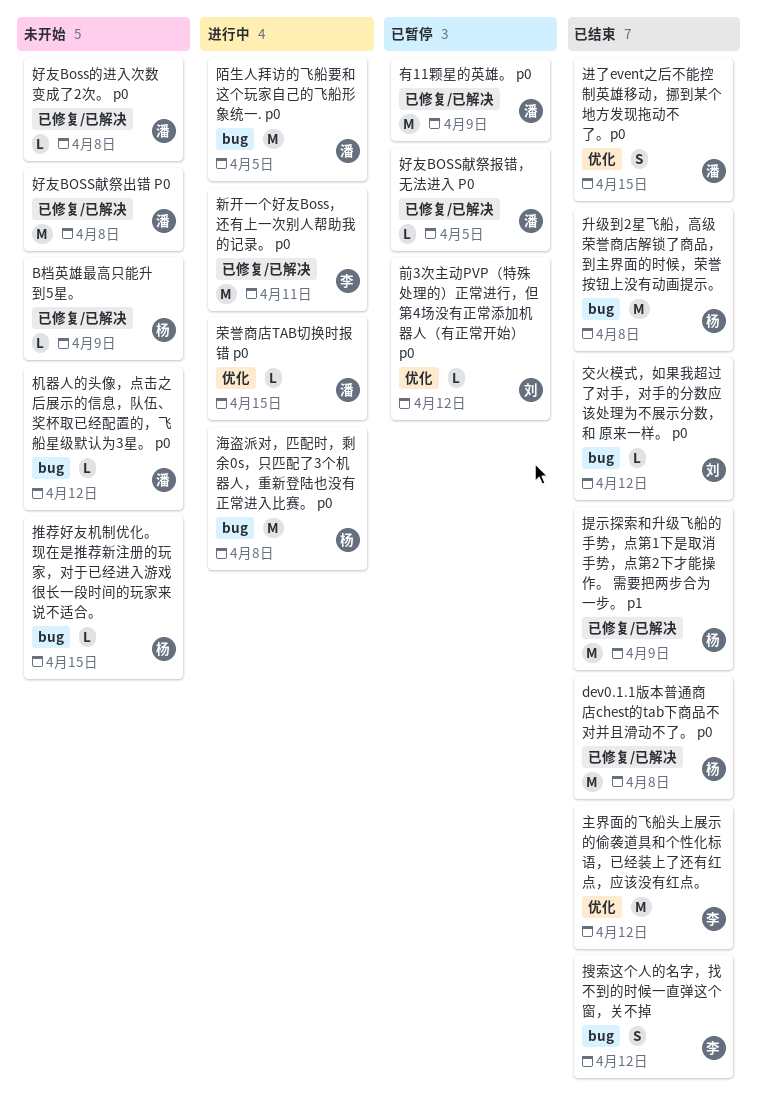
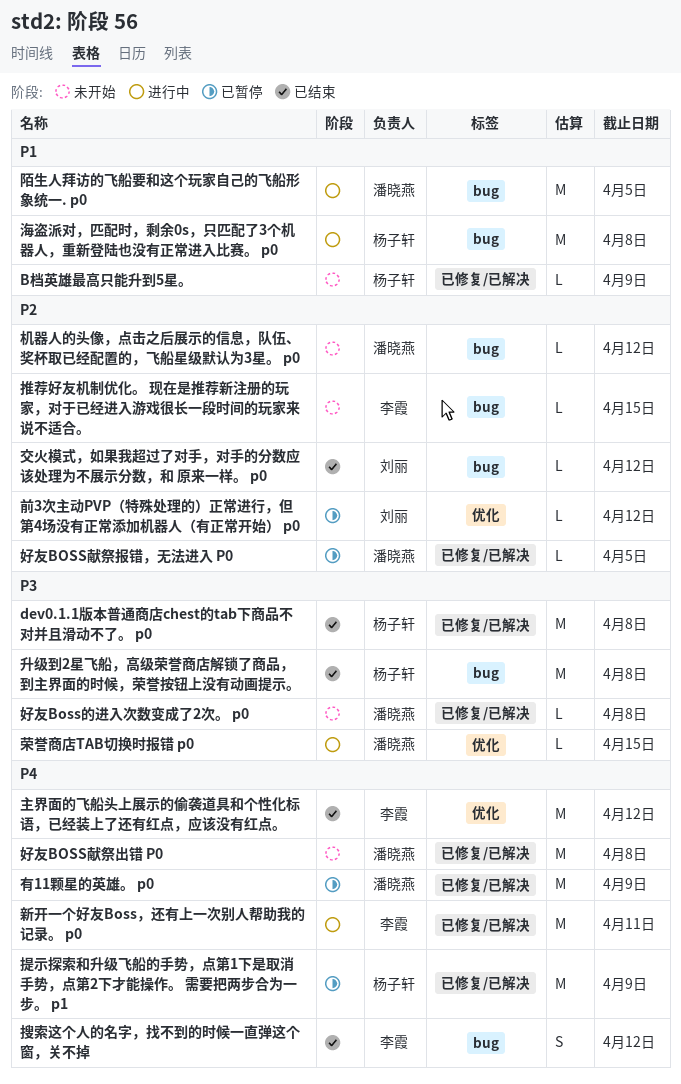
推荐好友机制优化。 现在是推荐新注册的玩家，对于已经进入游戏很长一段时间的玩家来说不适合。, owner: 杨子轩 -> 李霞
提示探索和升级飞船的手势，点第1下是取消手势，点第2下才能操作。 需要把两步合为一步。 p1, status: 已结束 -> 已暂停
进了event之后不能控制英雄移动，挪到某个地方发现拖动不了。p0: present -> none

